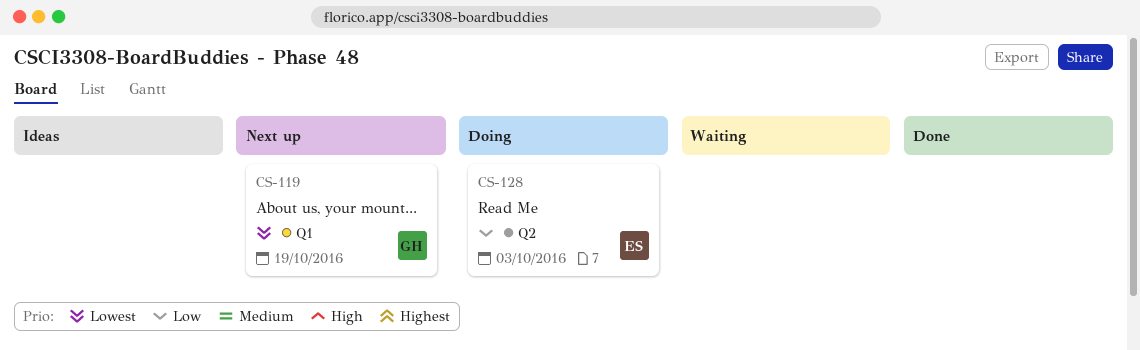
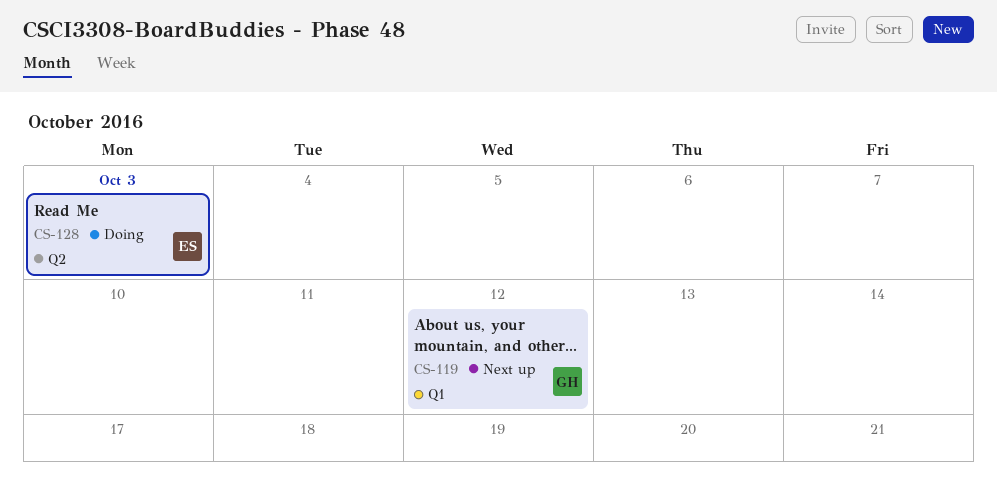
CS-119, due: Oct 19 -> Oct 12

